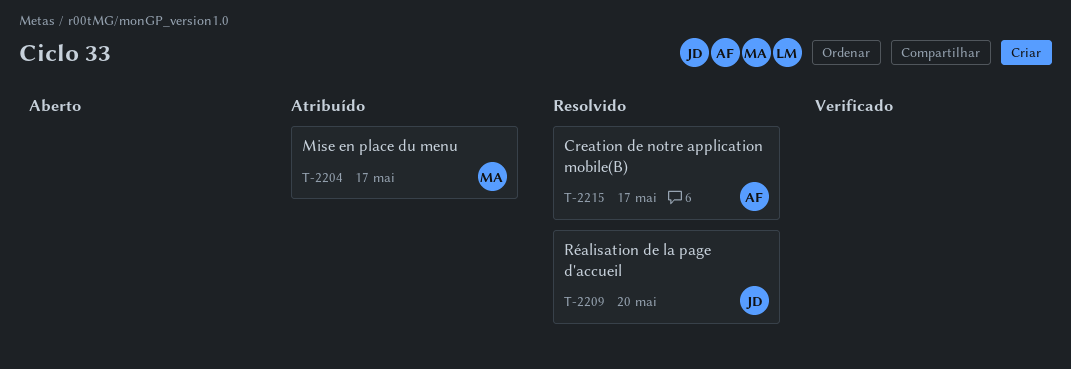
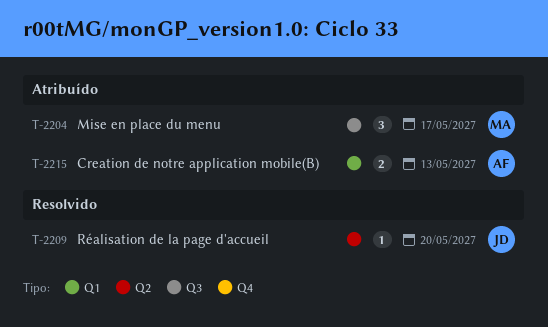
T-2215, status: Resolvido -> Atribuído
T-2215, due: May 17 -> May 13

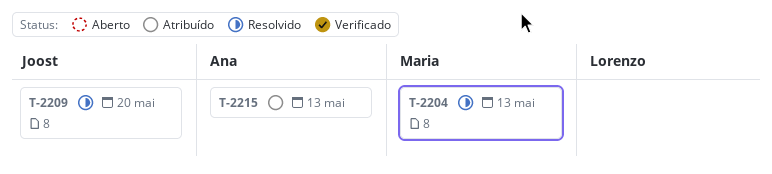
T-2204, status: Atribuído -> Resolvido
T-2204, due: May 17 -> May 13

